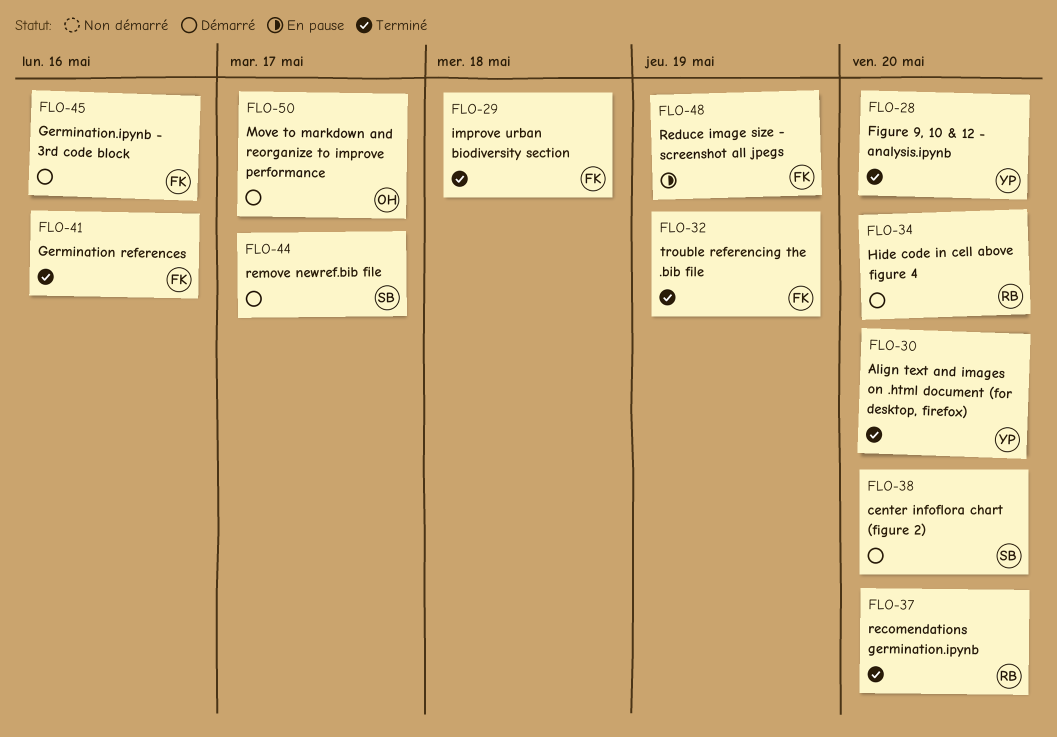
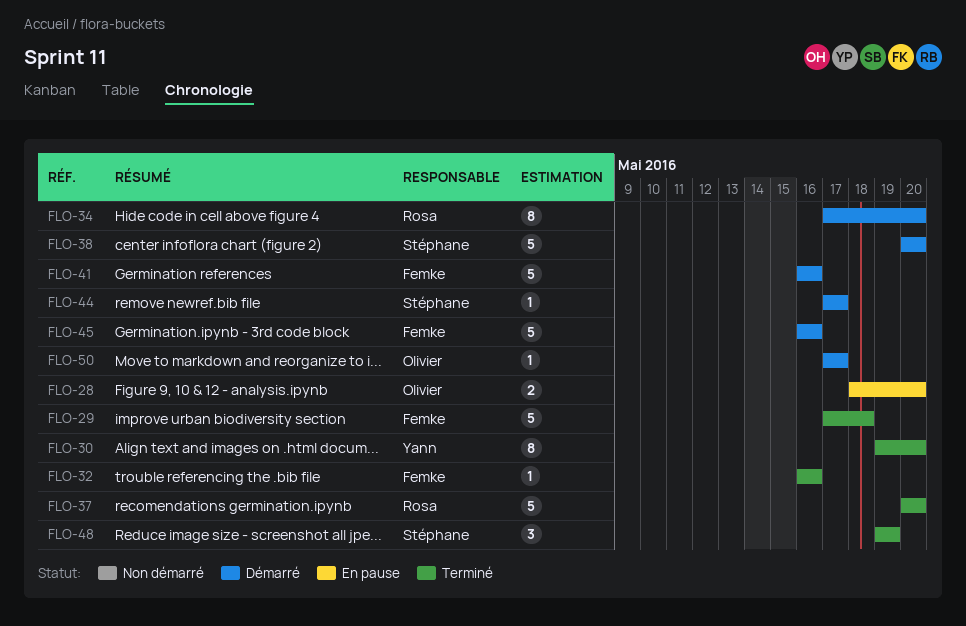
FLO-28, status: Terminé -> En pause
FLO-28, owner: Yann -> Olivier
FLO-32, due: May 19 -> May 16
FLO-41, status: Terminé -> Démarré
FLO-48, status: En pause -> Terminé
FLO-48, owner: Femke -> Stéphane

